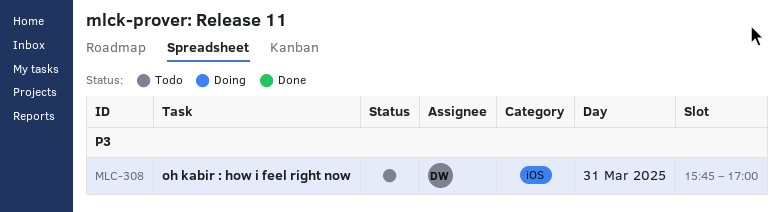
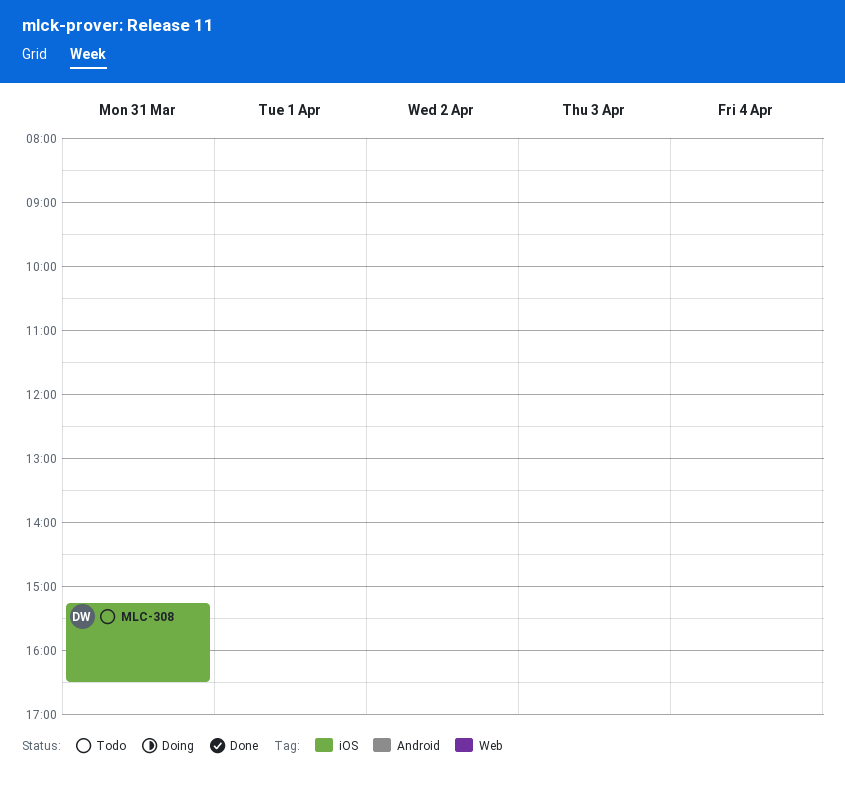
MLC-308, begins: 15:45 -> 15:15
MLC-308, ends: 17:00 -> 16:30

